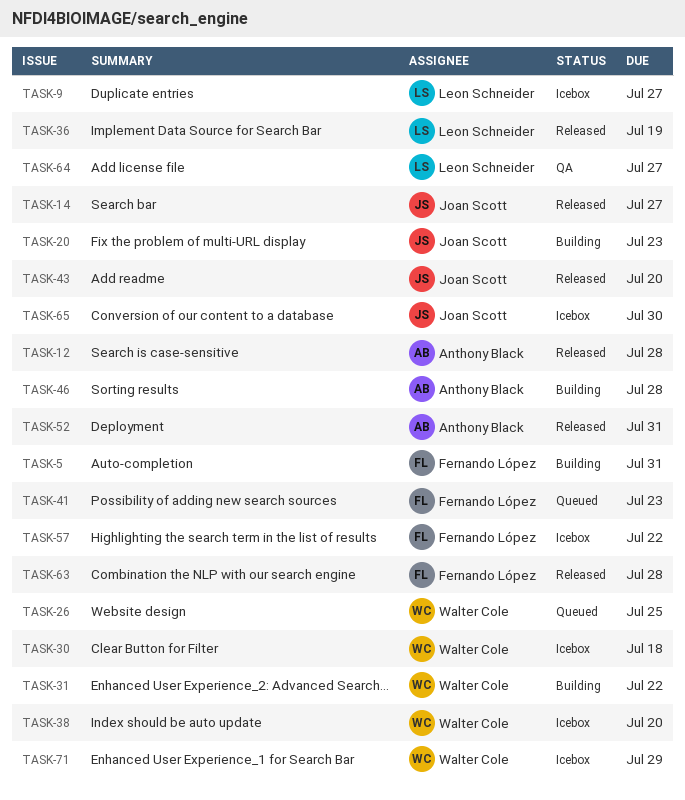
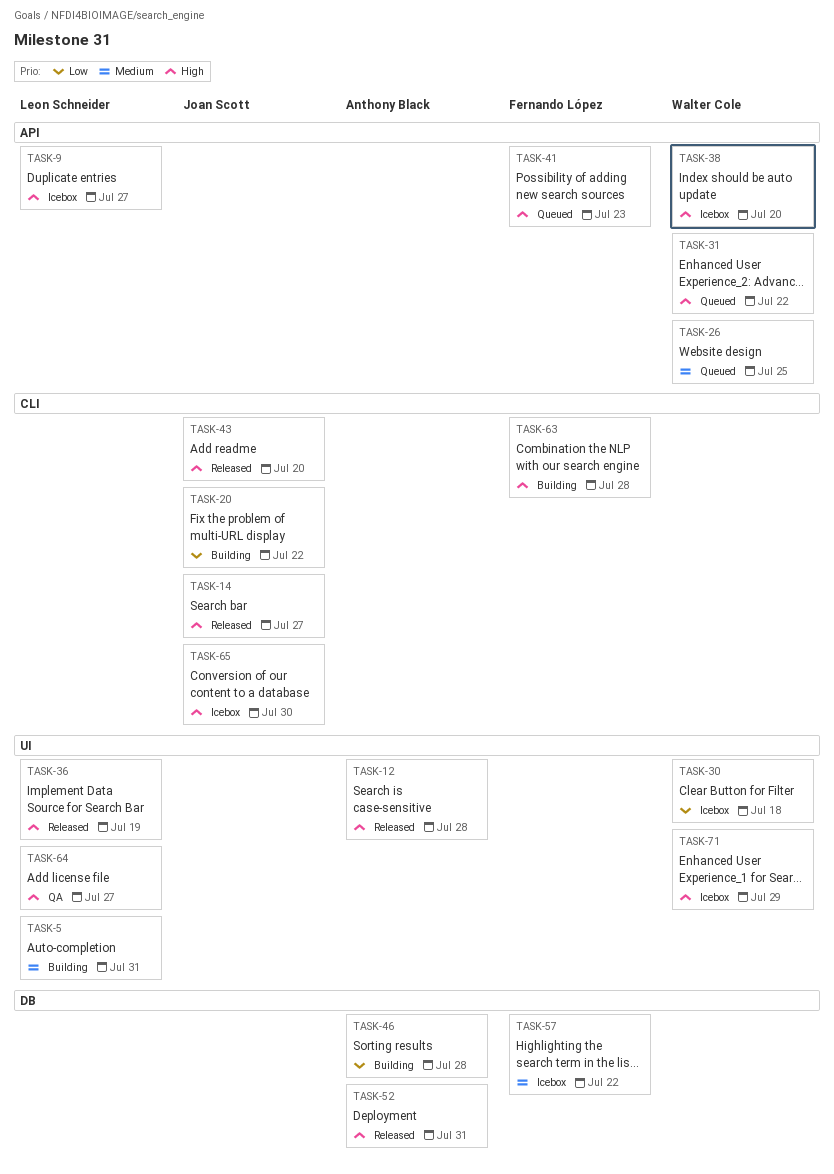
TASK-5, owner: Fernando López -> Leon Schneider
TASK-20, due: Jul 23 -> Jul 22
TASK-31, status: Building -> Queued
TASK-63, status: Released -> Building

